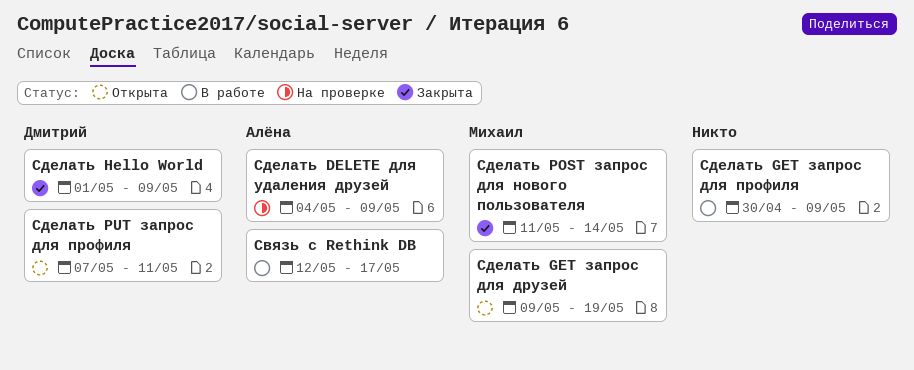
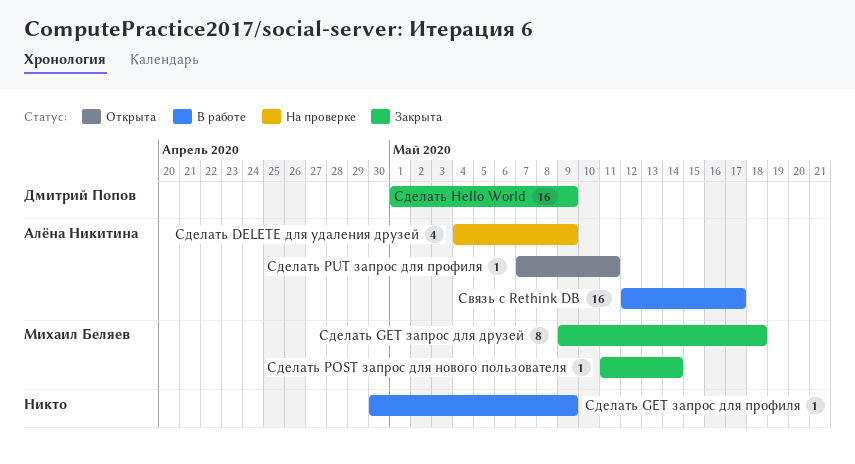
Сделать GET запрос для друзей, status: Открыта -> Закрыта
Сделать GET запрос для друзей, due: May 19 -> May 18
Сделать PUT запрос для профиля, owner: Дмитрий Попов -> Алёна Никитина

